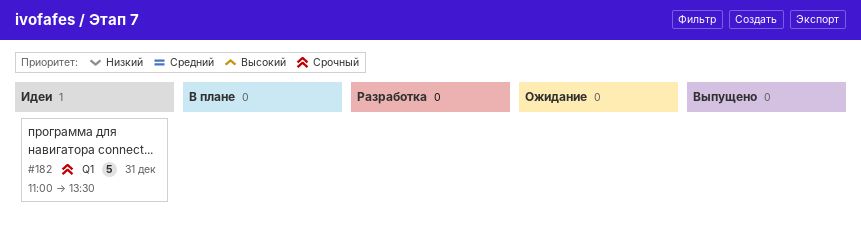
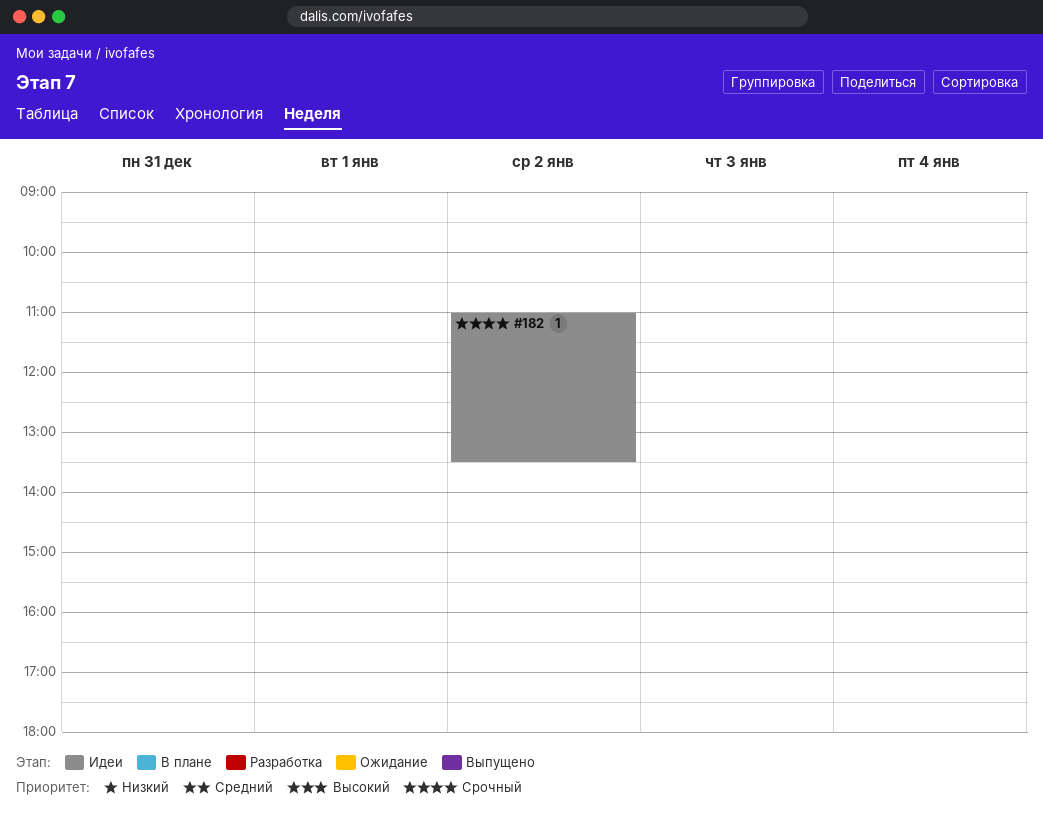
#182, estimate: 5 -> 1
#182, day: Dec 31 -> Jan 2

